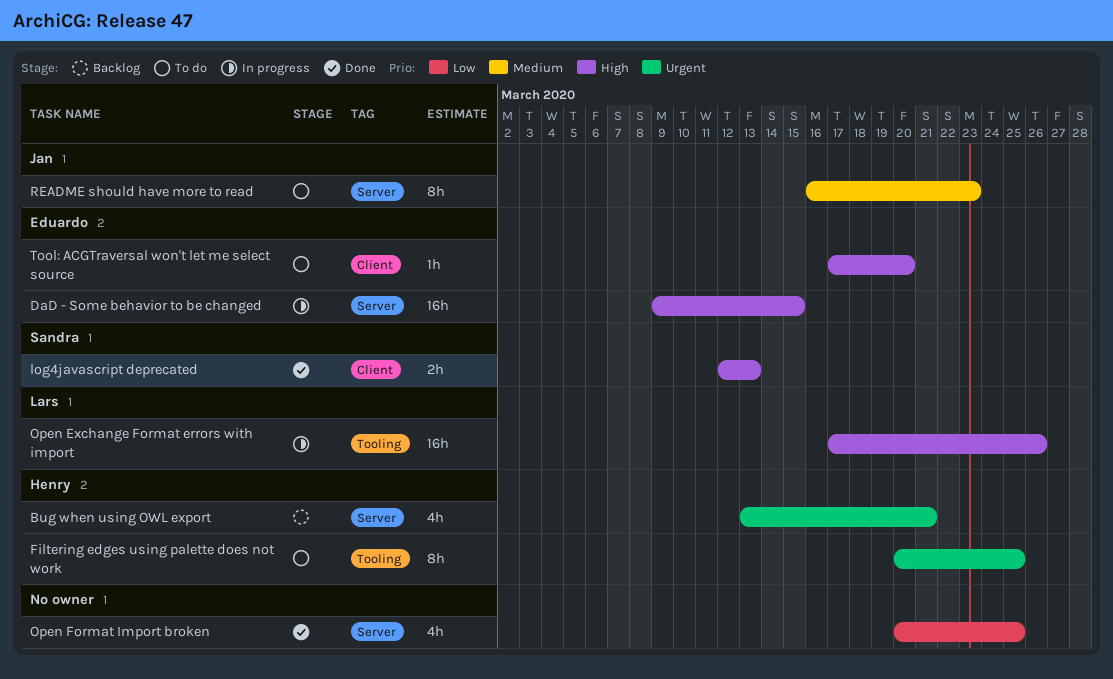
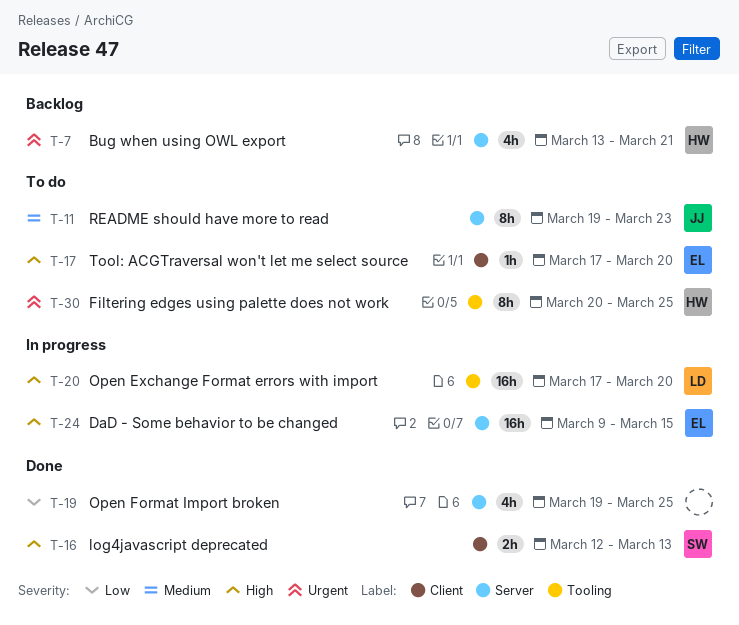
Open Exchange Format errors with import, due: Mar 26 -> Mar 20
Open Format Import broken, start: Mar 20 -> Mar 19
README should have more to read, start: Mar 16 -> Mar 19

